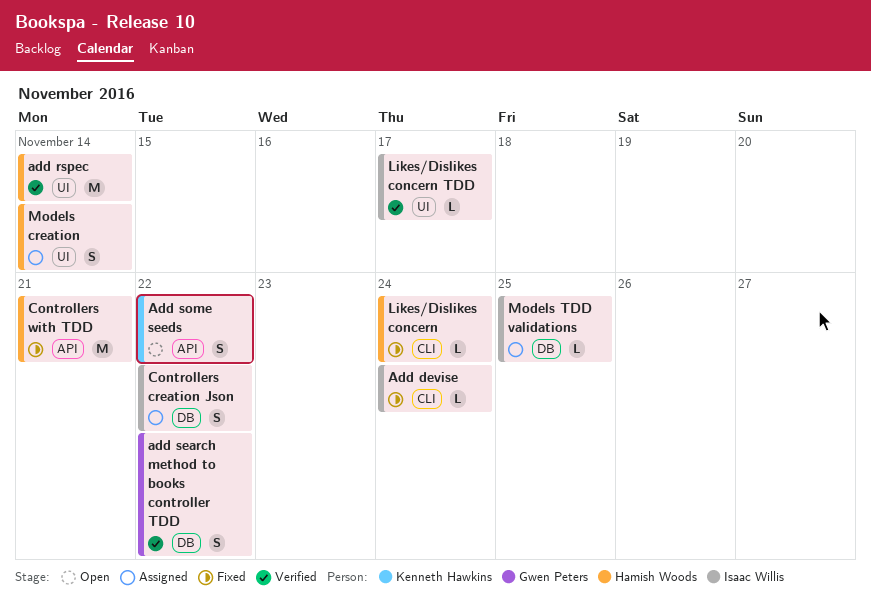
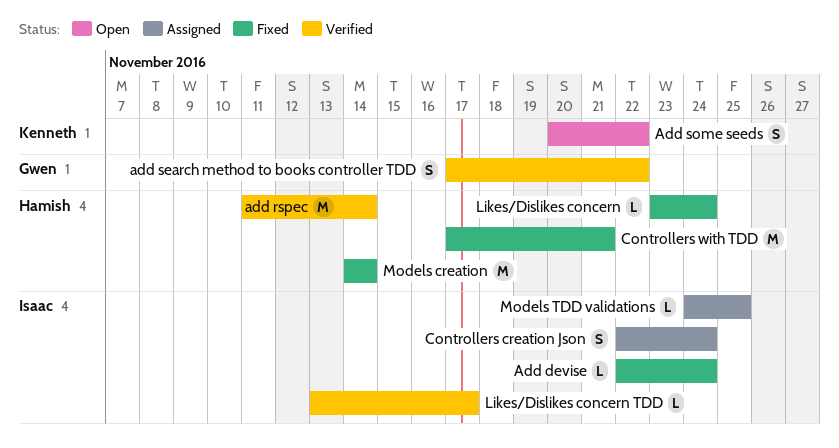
Controllers creation Json, due: Nov 22 -> Nov 24
Models creation, status: Assigned -> Fixed
Models creation, estimate: S -> M

